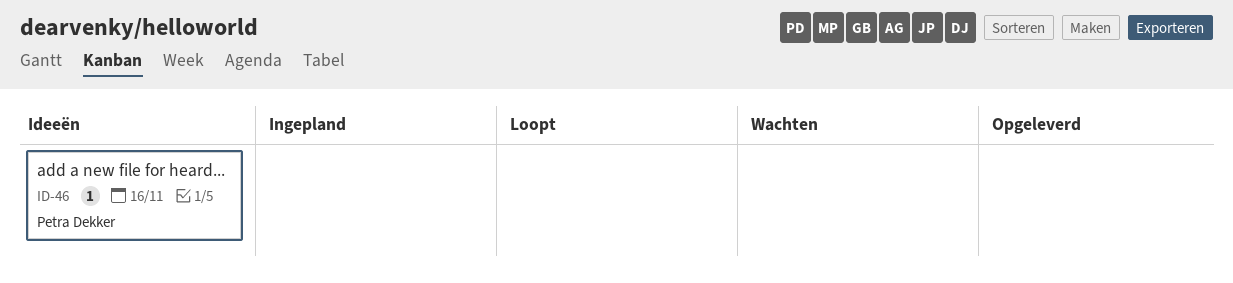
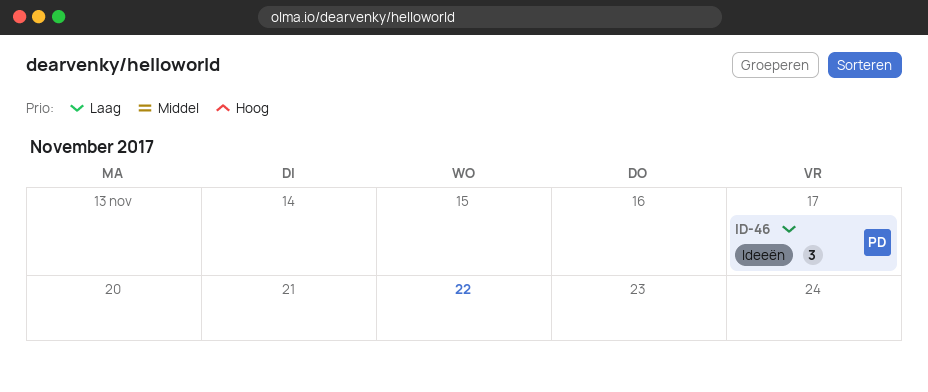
ID-46, estimate: 1 -> 3
ID-46, due: Nov 16 -> Nov 17

